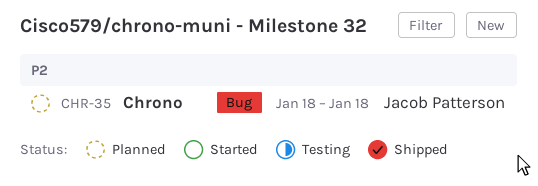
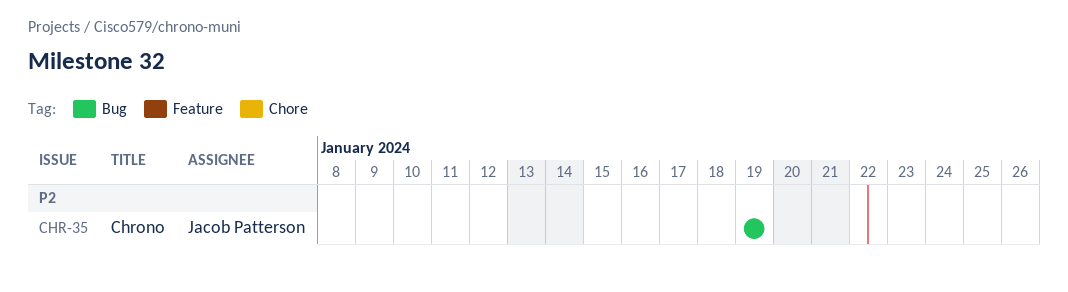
CHR-35, start: Jan 18 -> Jan 19
CHR-35, due: Jan 18 -> Jan 19

